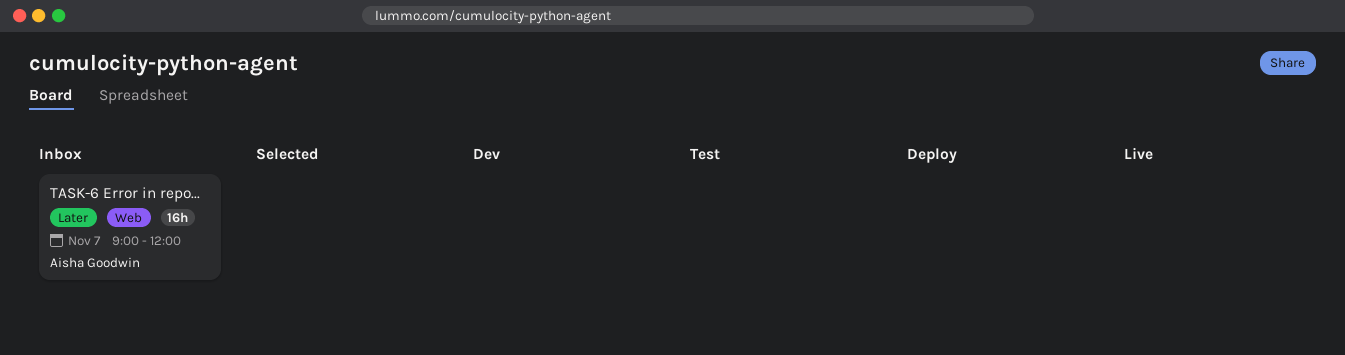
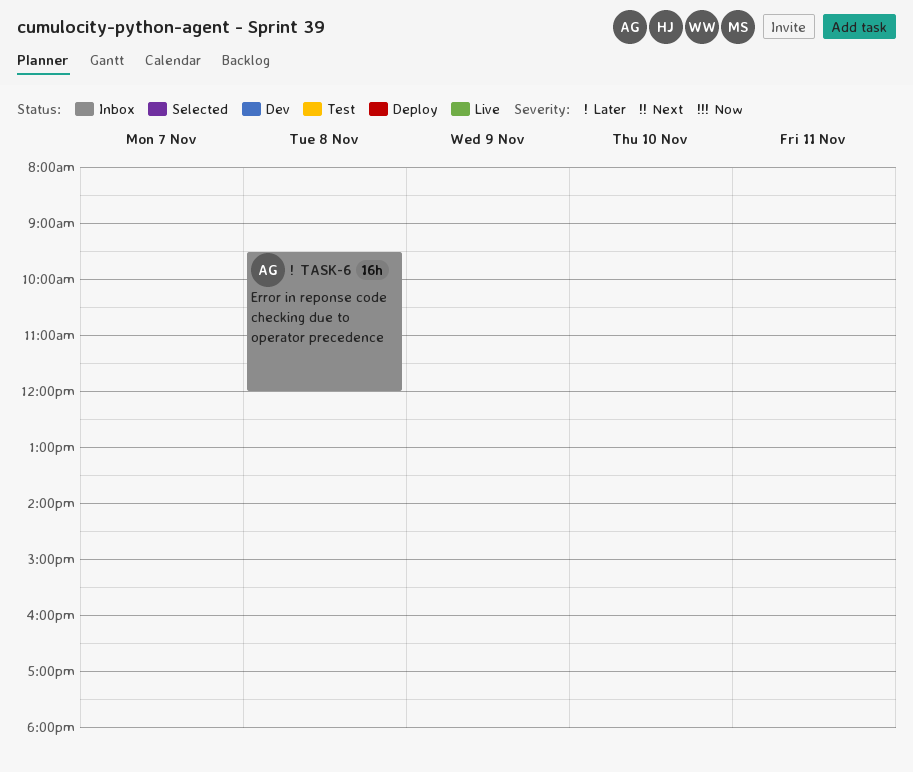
TASK-6, day: Nov 7 -> Nov 8
TASK-6, begins: 09:00 -> 09:30

